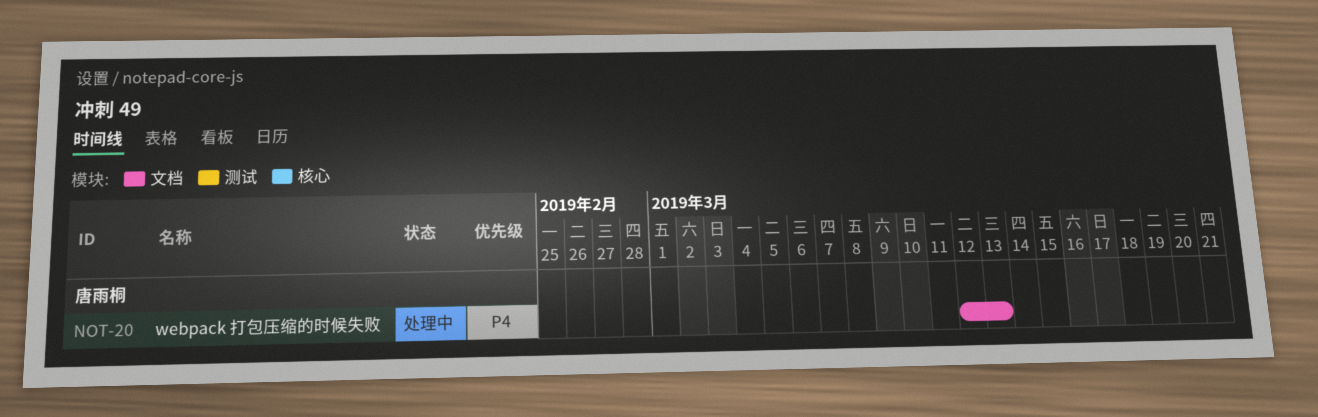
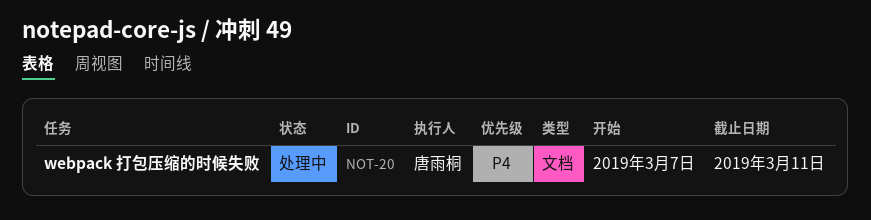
NOT-20, start: Mar 12 -> Mar 7
NOT-20, due: Mar 13 -> Mar 11

